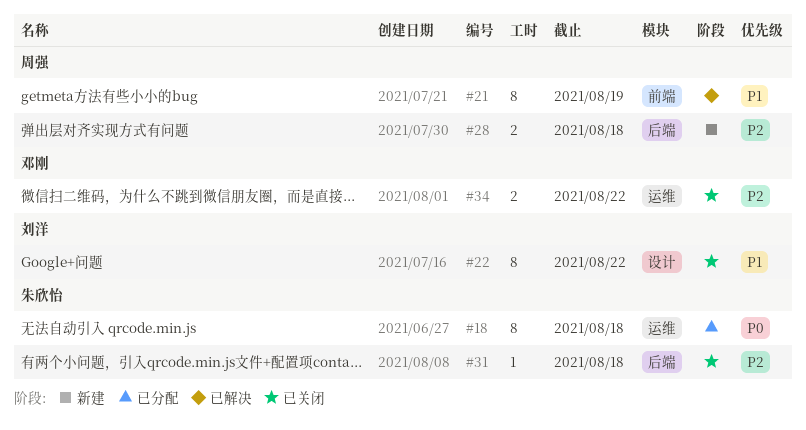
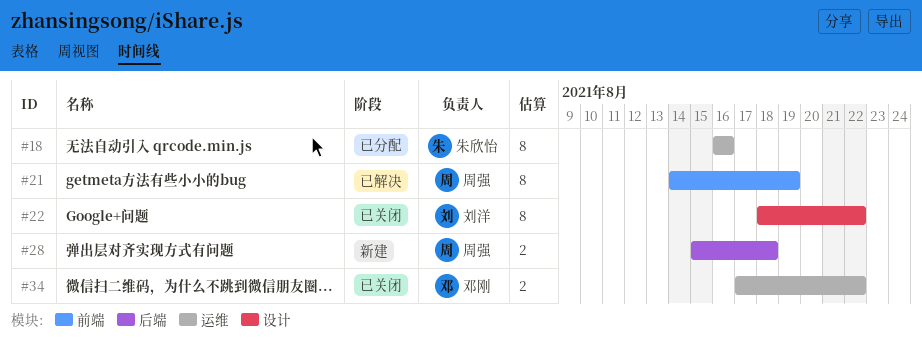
#18, due: Aug 18 -> Aug 16
#31: present -> none

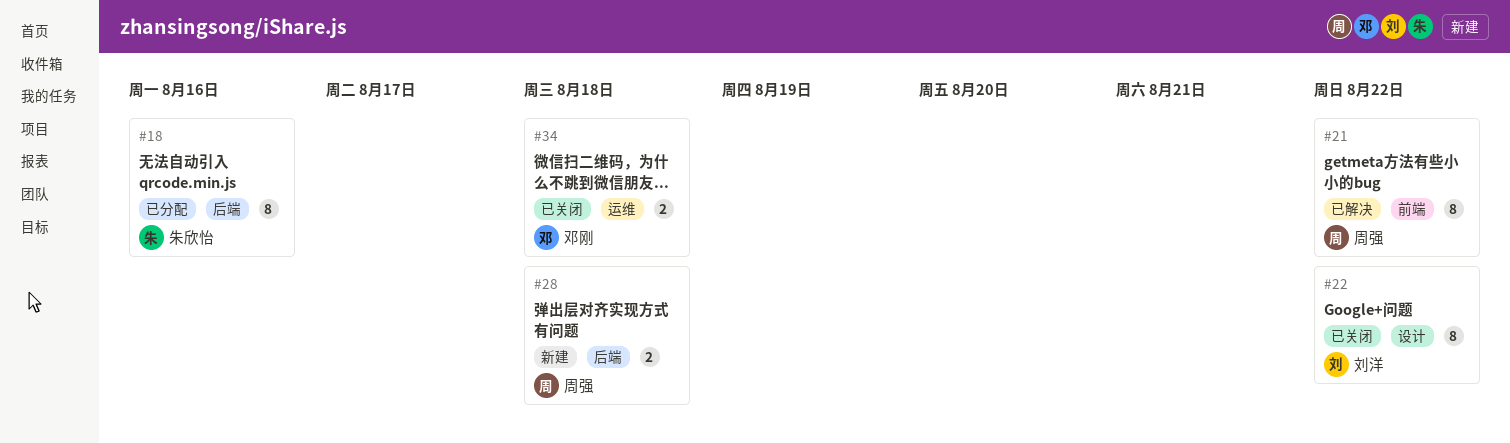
#18, label: 运维 -> 后端
#21, due: Aug 19 -> Aug 22
#34, due: Aug 22 -> Aug 18

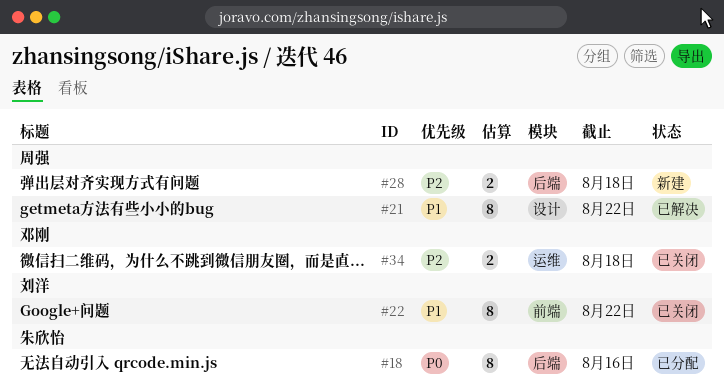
#21, label: 前端 -> 设计
#22, label: 设计 -> 前端

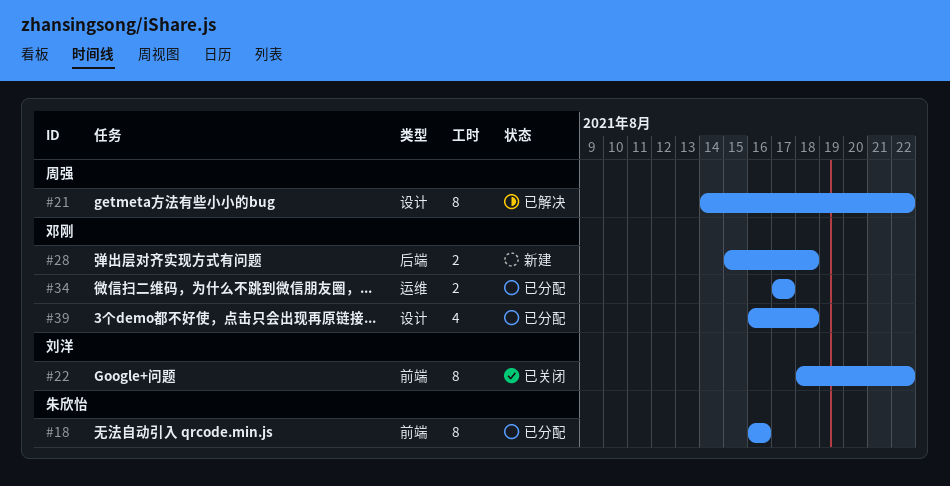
#18, label: 后端 -> 前端
#28, owner: 周强 -> 邓刚
#34, status: 已关闭 -> 已分配
#34, due: Aug 18 -> Aug 17
#39: none -> present

